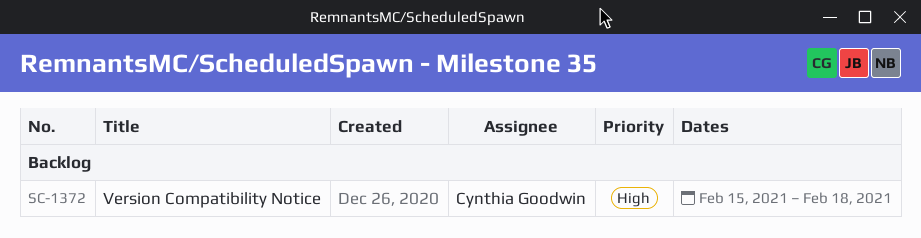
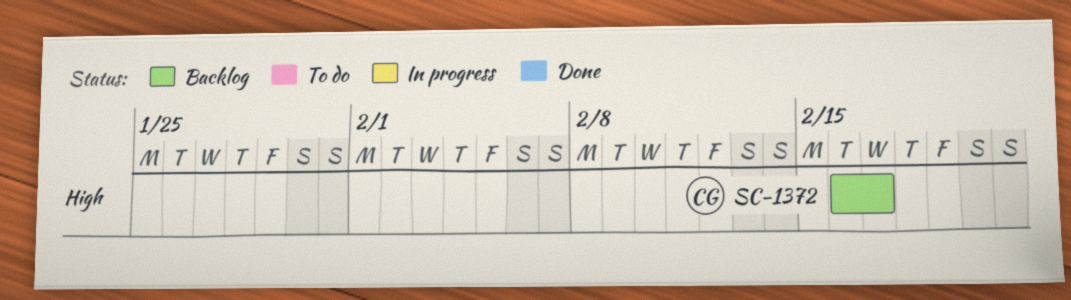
SC-1372, start: Feb 15 -> Feb 16
SC-1372, due: Feb 18 -> Feb 17

